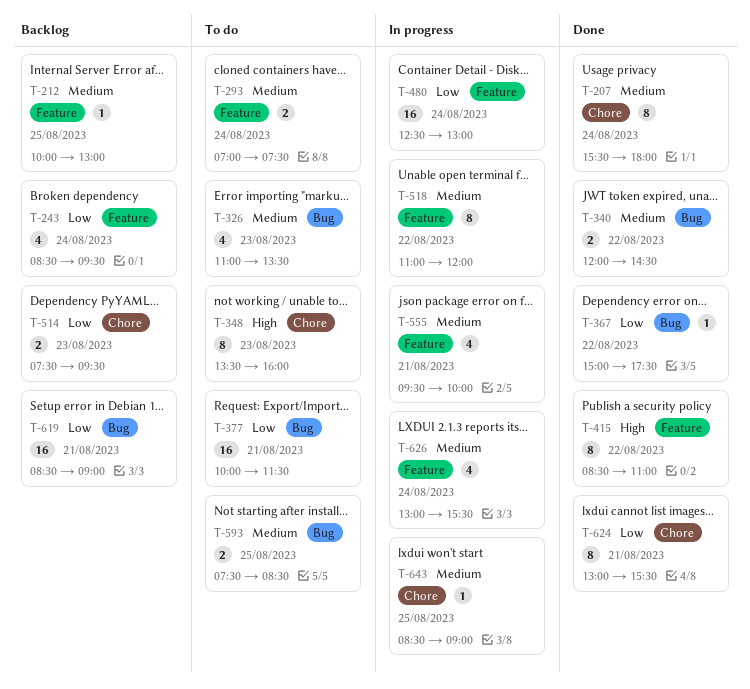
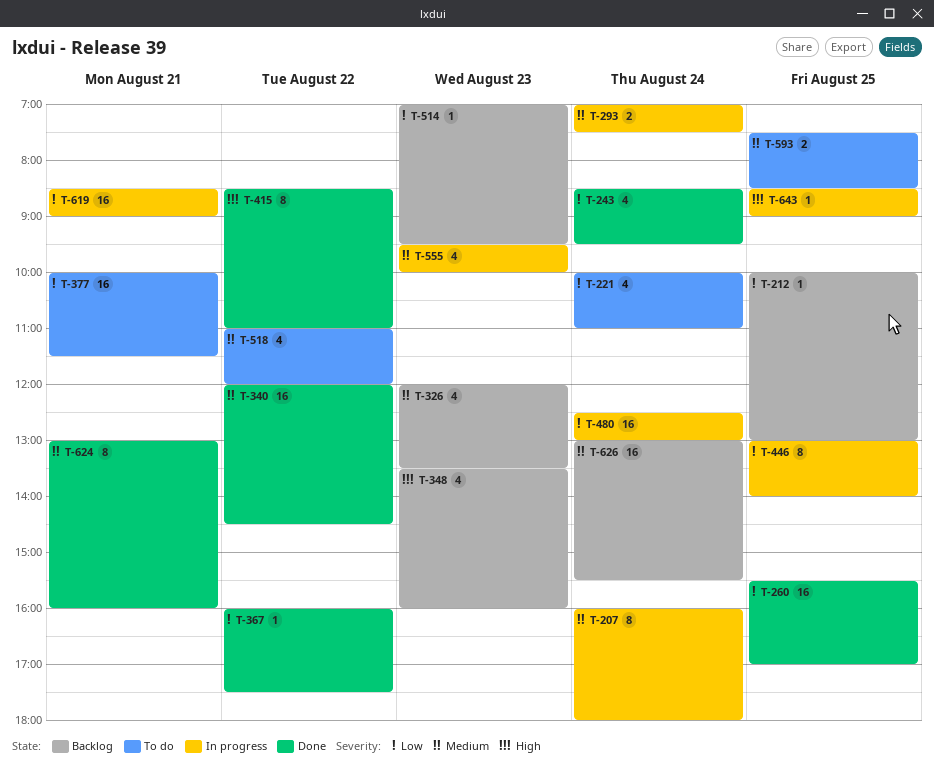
T-207, status: Done -> In progress
T-207, begins: 15:30 -> 16:00
T-212, priority: Medium -> Low
T-221: none -> present
T-243, status: Backlog -> Done
T-260: none -> present
T-293, status: To do -> In progress
T-326, status: To do -> Backlog
T-326, begins: 11:00 -> 12:00
T-340, estimate: 2 -> 16
T-348, status: To do -> Backlog
T-348, estimate: 8 -> 4
T-367, begins: 15:00 -> 16:00
T-446: none -> present
T-514, estimate: 2 -> 1
T-514, begins: 07:30 -> 07:00
T-518, status: In progress -> To do
T-518, estimate: 8 -> 4
T-555, day: Aug 21 -> Aug 23
T-619, status: Backlog -> In progress
T-624, priority: Low -> Medium
T-624, ends: 15:30 -> 16:00
T-626, status: In progress -> Backlog
T-626, estimate: 4 -> 16
T-643, priority: Medium -> High

